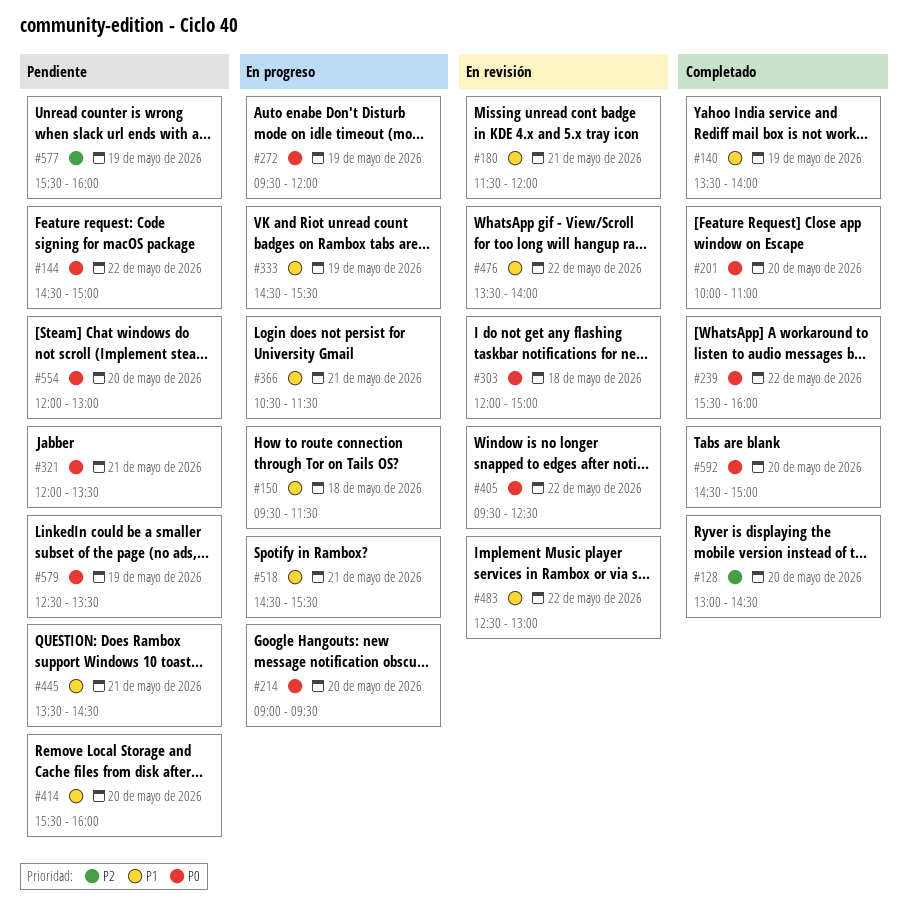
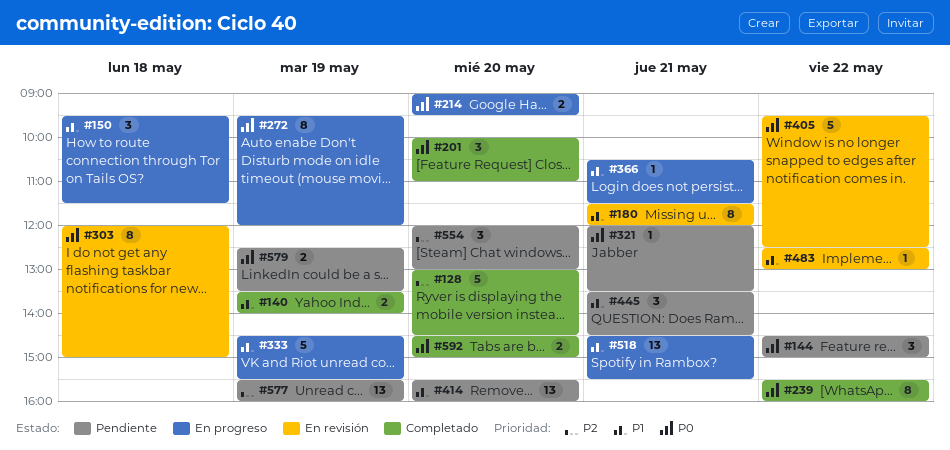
#476: present -> none
#554, priority: P0 -> P2

